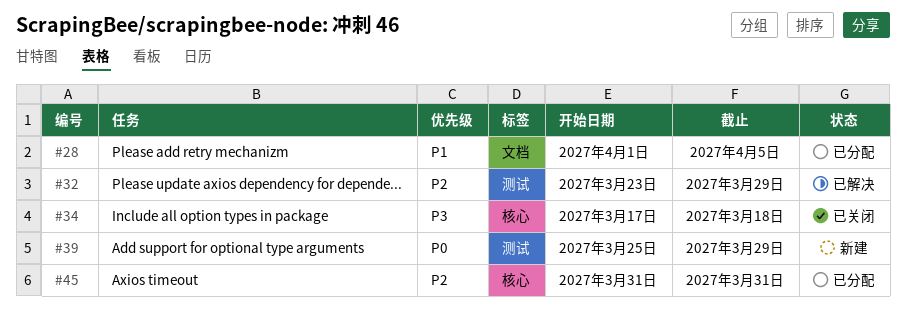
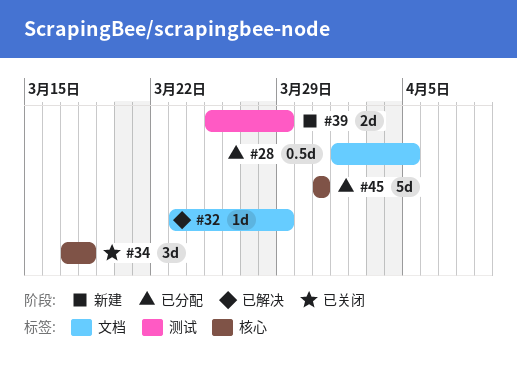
#32, label: 测试 -> 文档

